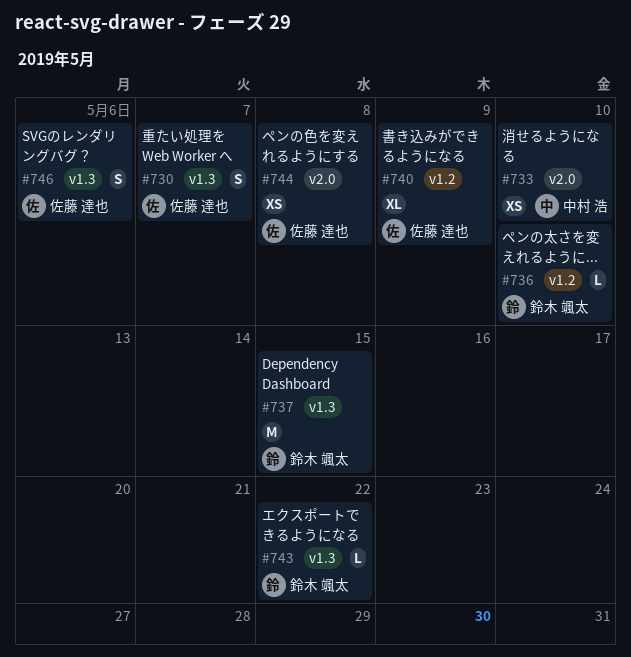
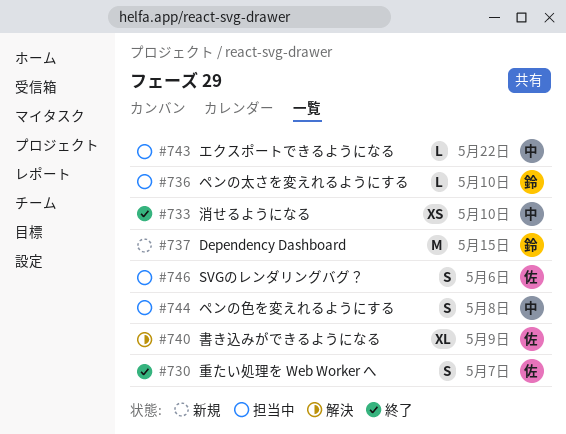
#743, owner: 鈴木 颯太 -> 中村 浩
#744, owner: 佐藤 達也 -> 中村 浩
#744, estimate: XS -> S

